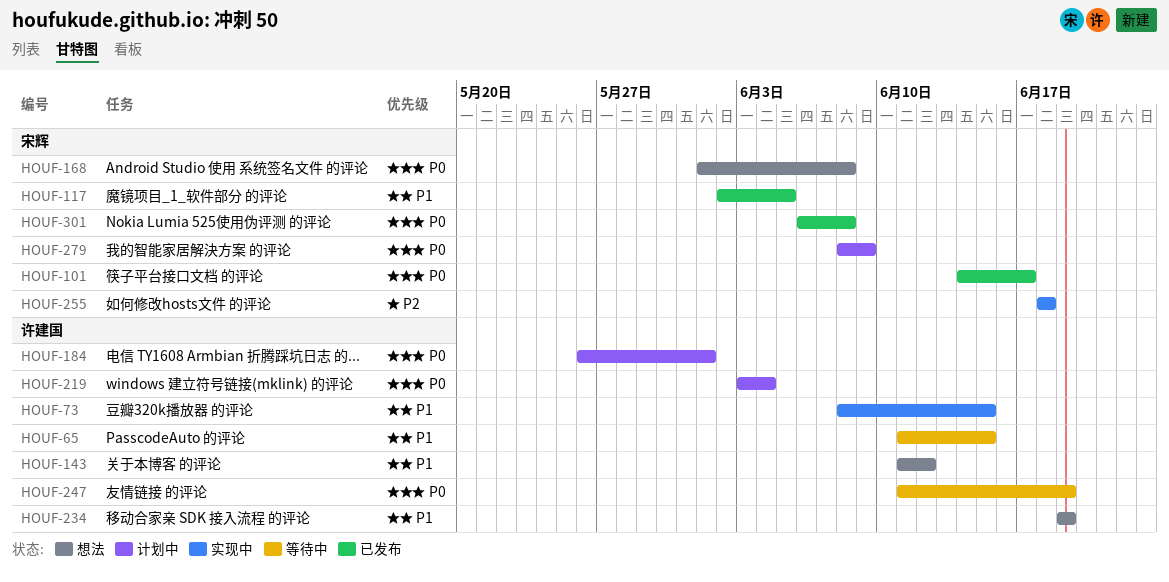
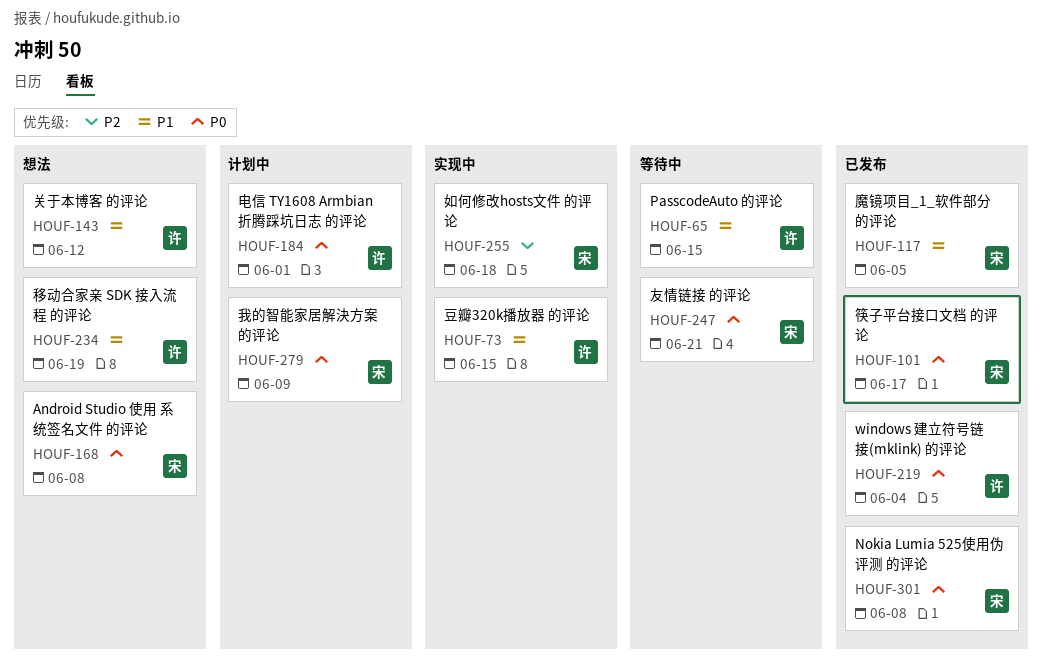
HOUF-219, status: 计划中 -> 已发布
HOUF-247, owner: 许建国 -> 宋辉
HOUF-247, due: Jun 19 -> Jun 21

